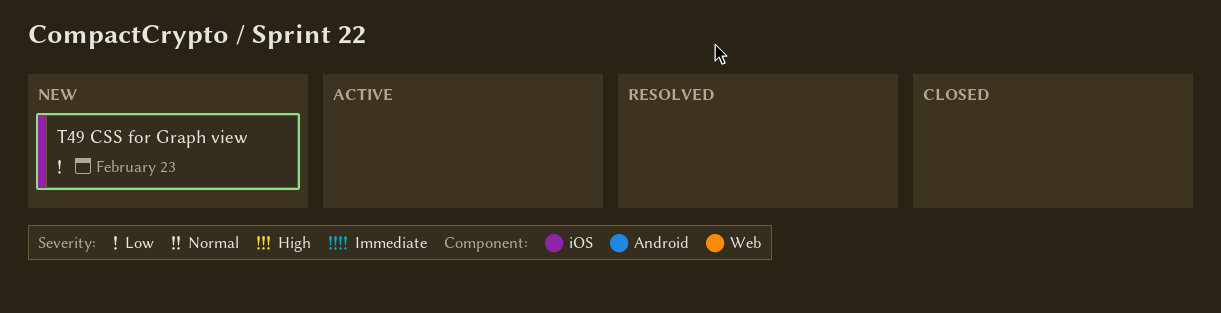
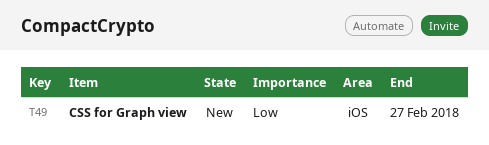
T49, due: Feb 23 -> Feb 27

